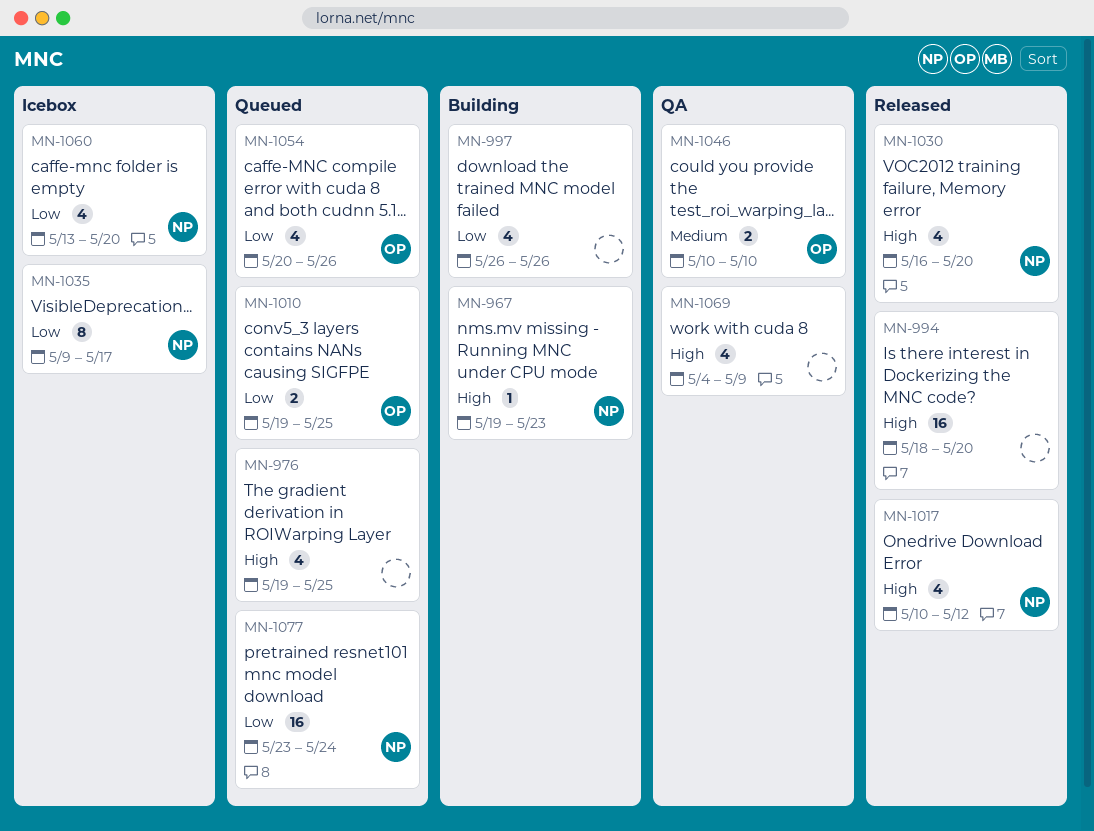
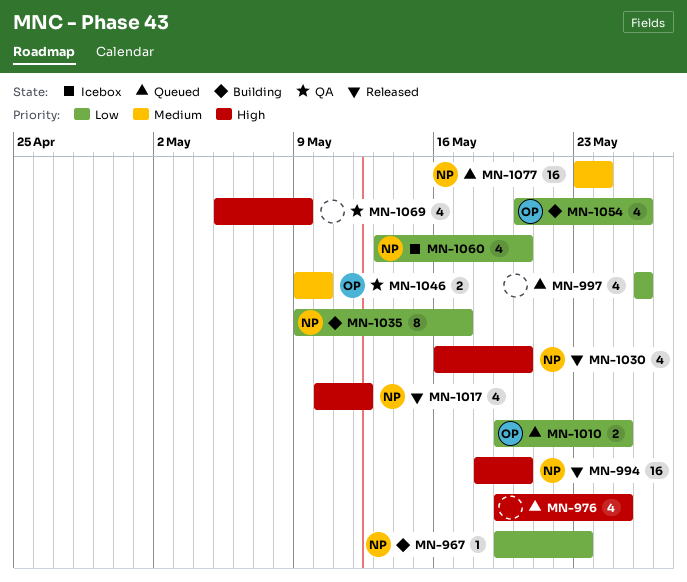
MN-967, priority: High -> Low
MN-994, owner: none -> NP
MN-997, status: Building -> Queued
MN-1035, status: Icebox -> Building
MN-1046, start: May 10 -> May 9
MN-1054, status: Queued -> Building
MN-1069, start: May 4 -> May 5
MN-1077, priority: Low -> Medium

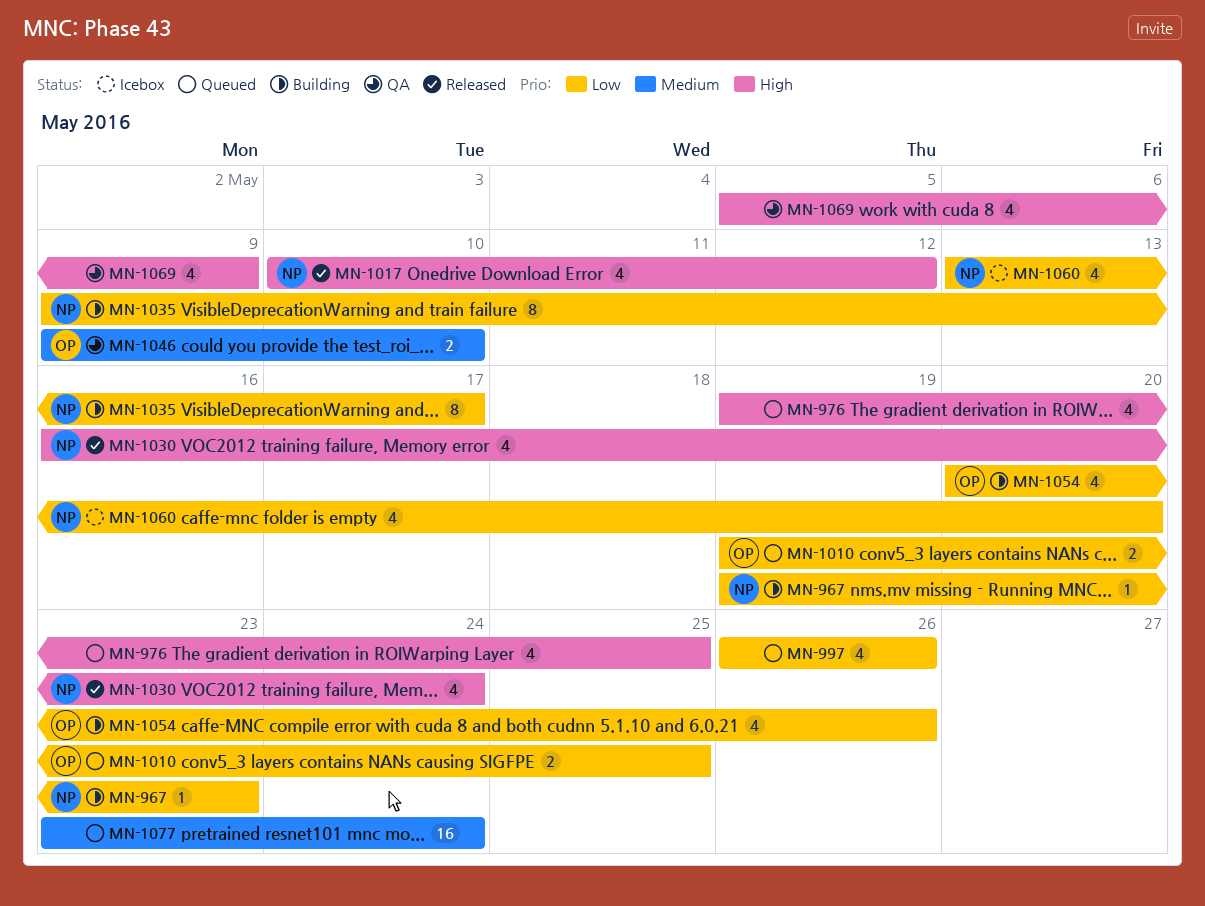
MN-994: present -> none
MN-1030, due: May 20 -> May 24
MN-1077, owner: NP -> none

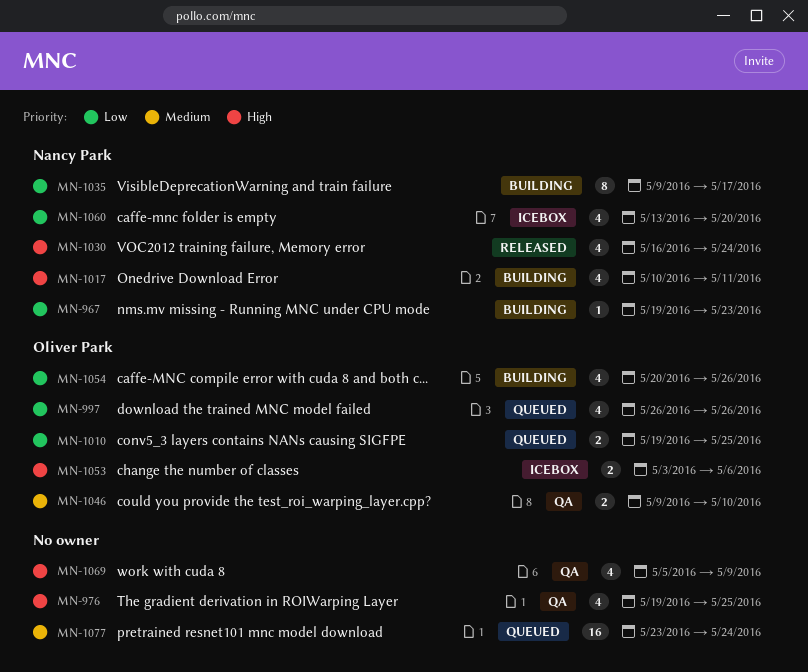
MN-976, status: Queued -> QA
MN-997, owner: none -> Oliver Park
MN-1017, status: Released -> Building
MN-1017, due: May 12 -> May 11
MN-1053: none -> present

